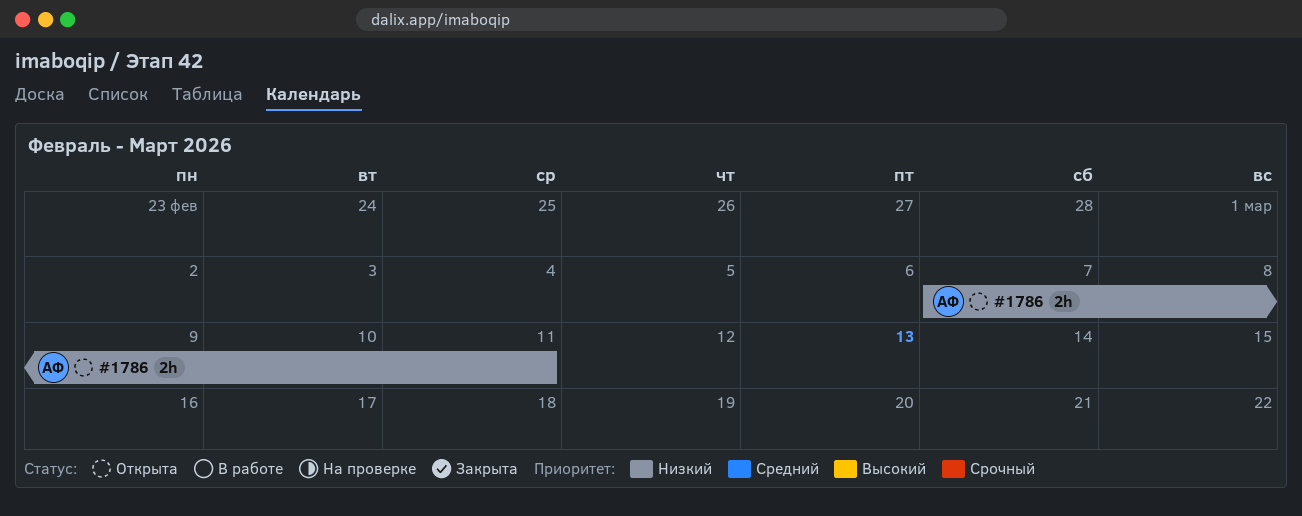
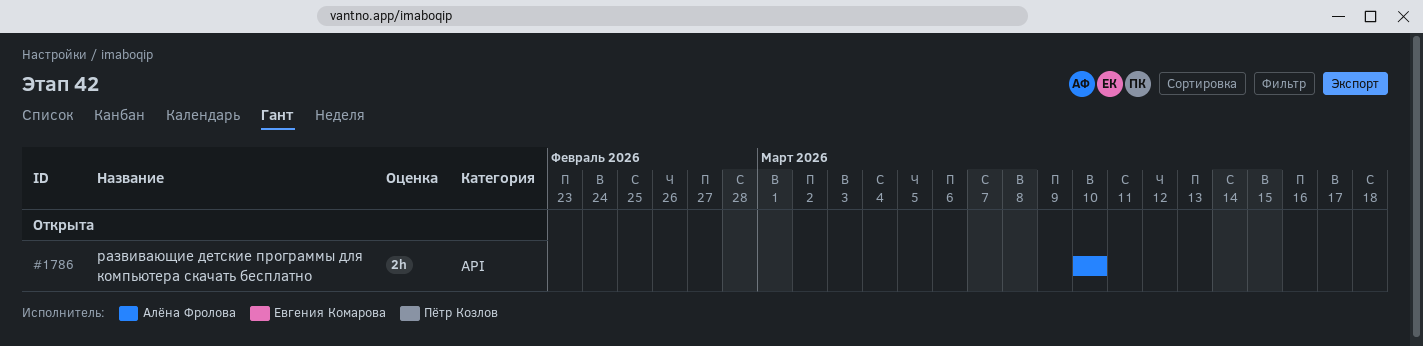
#1786, start: Mar 7 -> Mar 10
#1786, due: Mar 11 -> Mar 10

